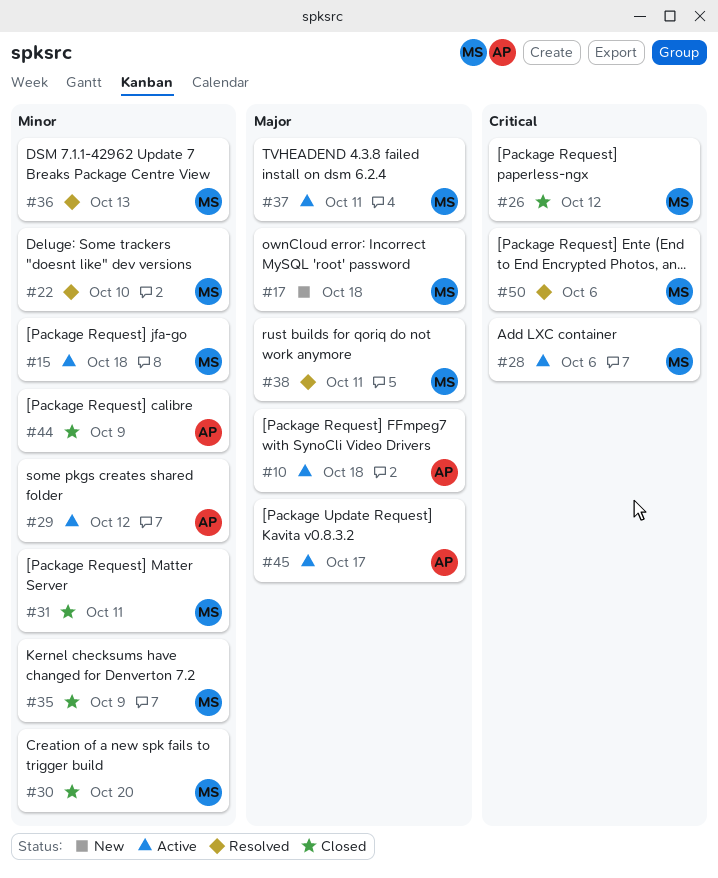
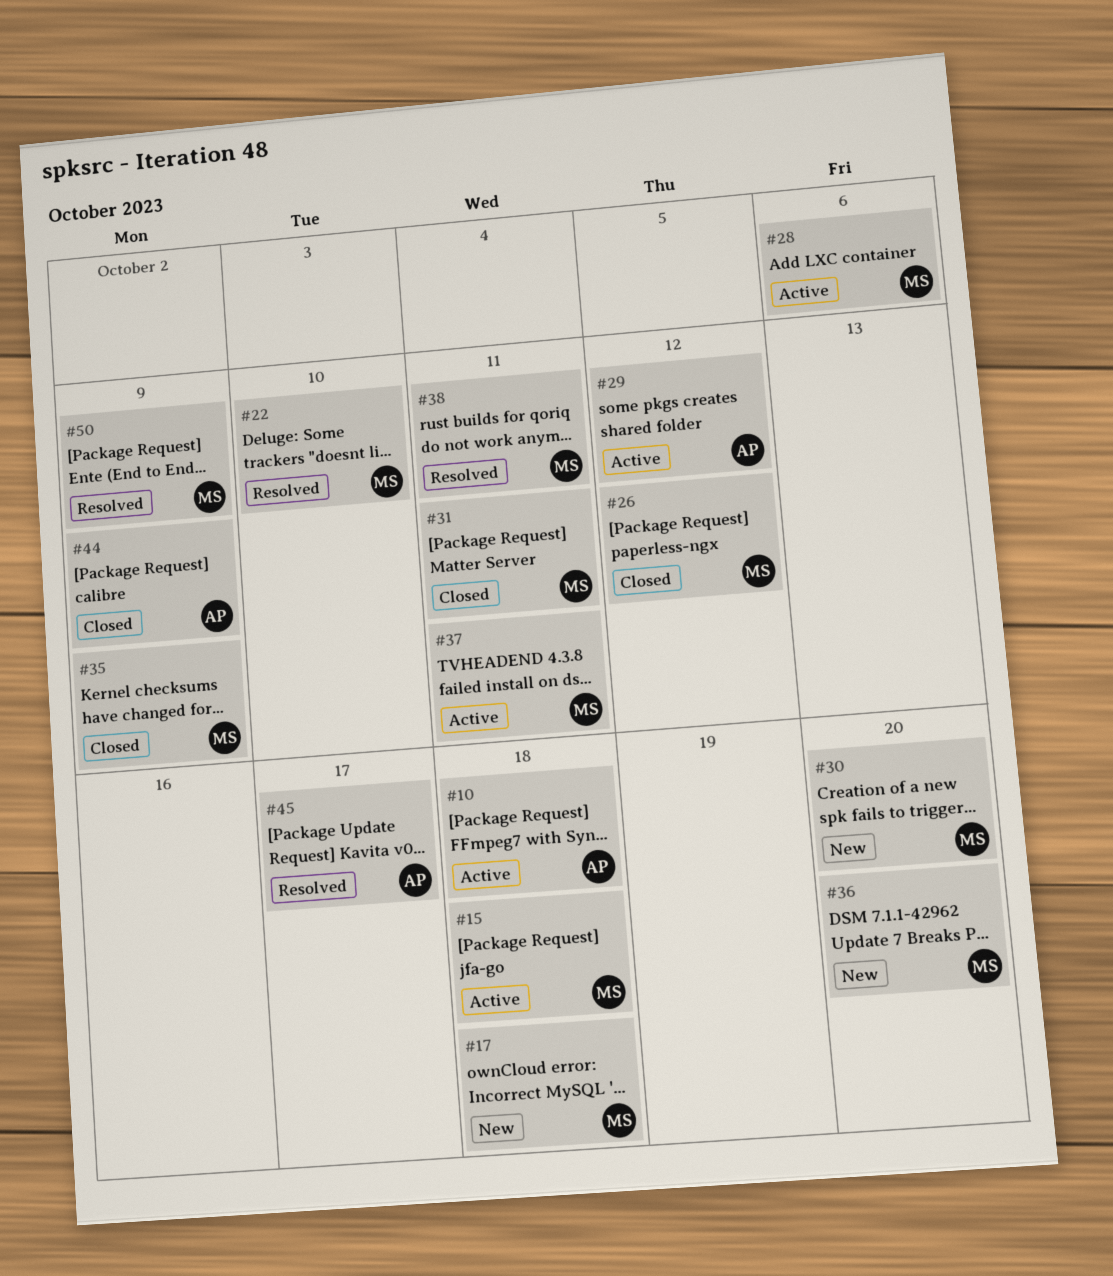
#30, status: Closed -> New
#36, status: Resolved -> New
#36, due: Oct 13 -> Oct 20
#45, status: Active -> Resolved
#50, due: Oct 6 -> Oct 9

